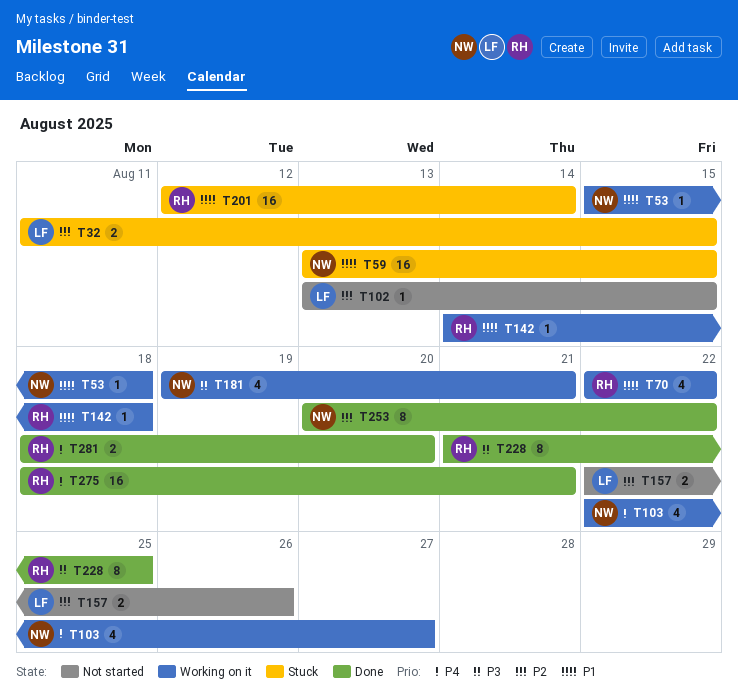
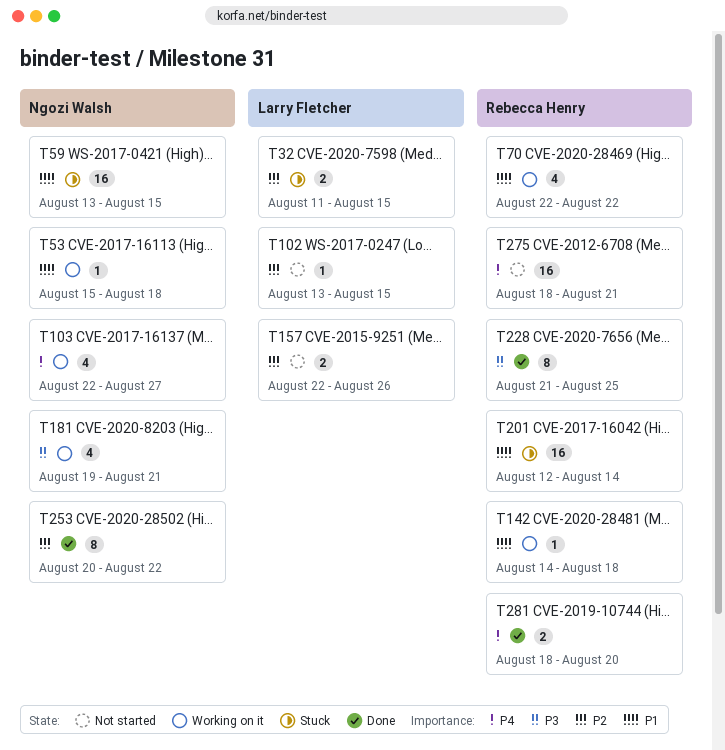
T275, status: Done -> Not started

